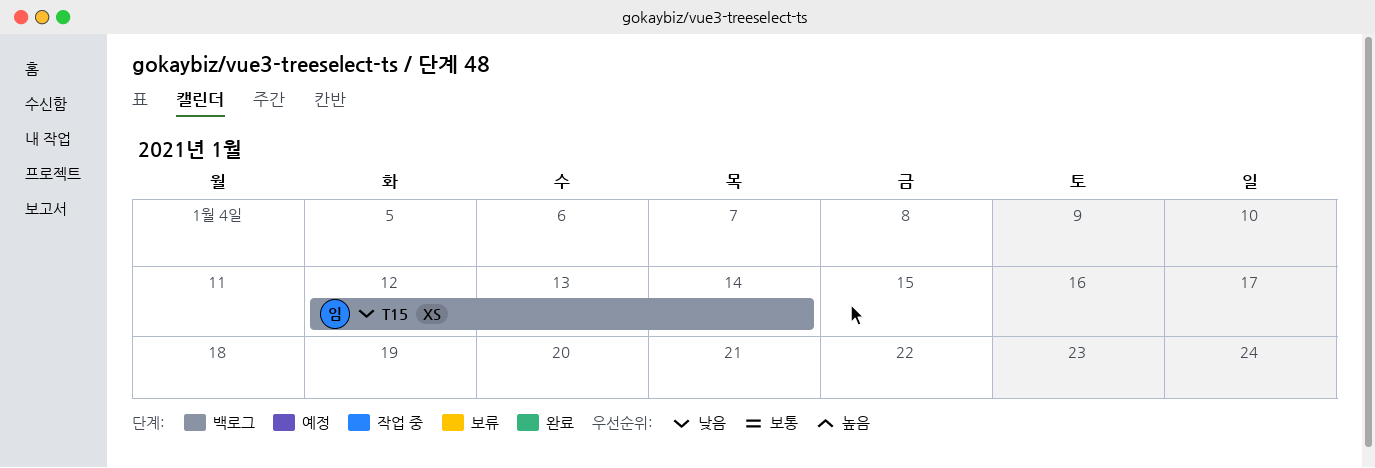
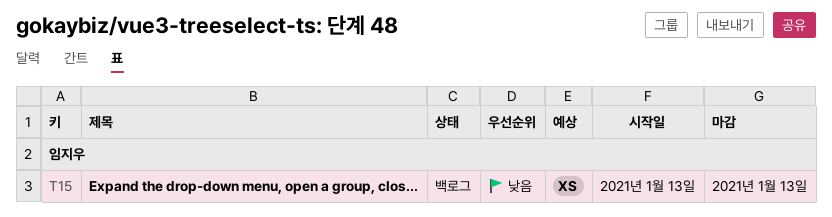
T15, start: Jan 12 -> Jan 13
T15, due: Jan 14 -> Jan 13

